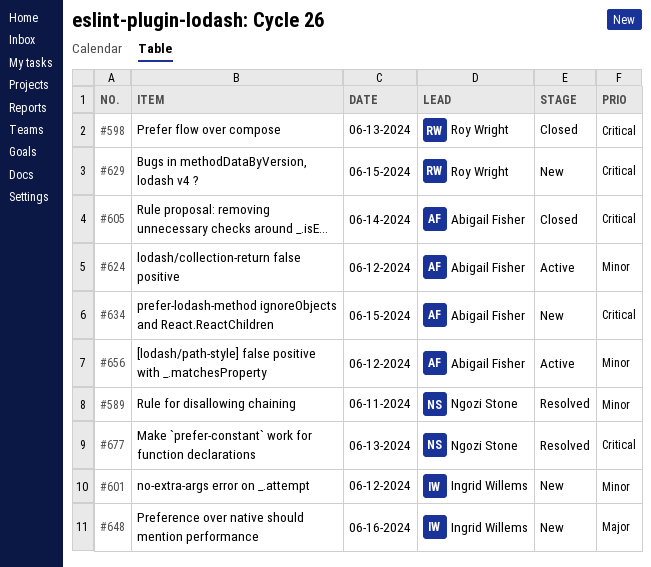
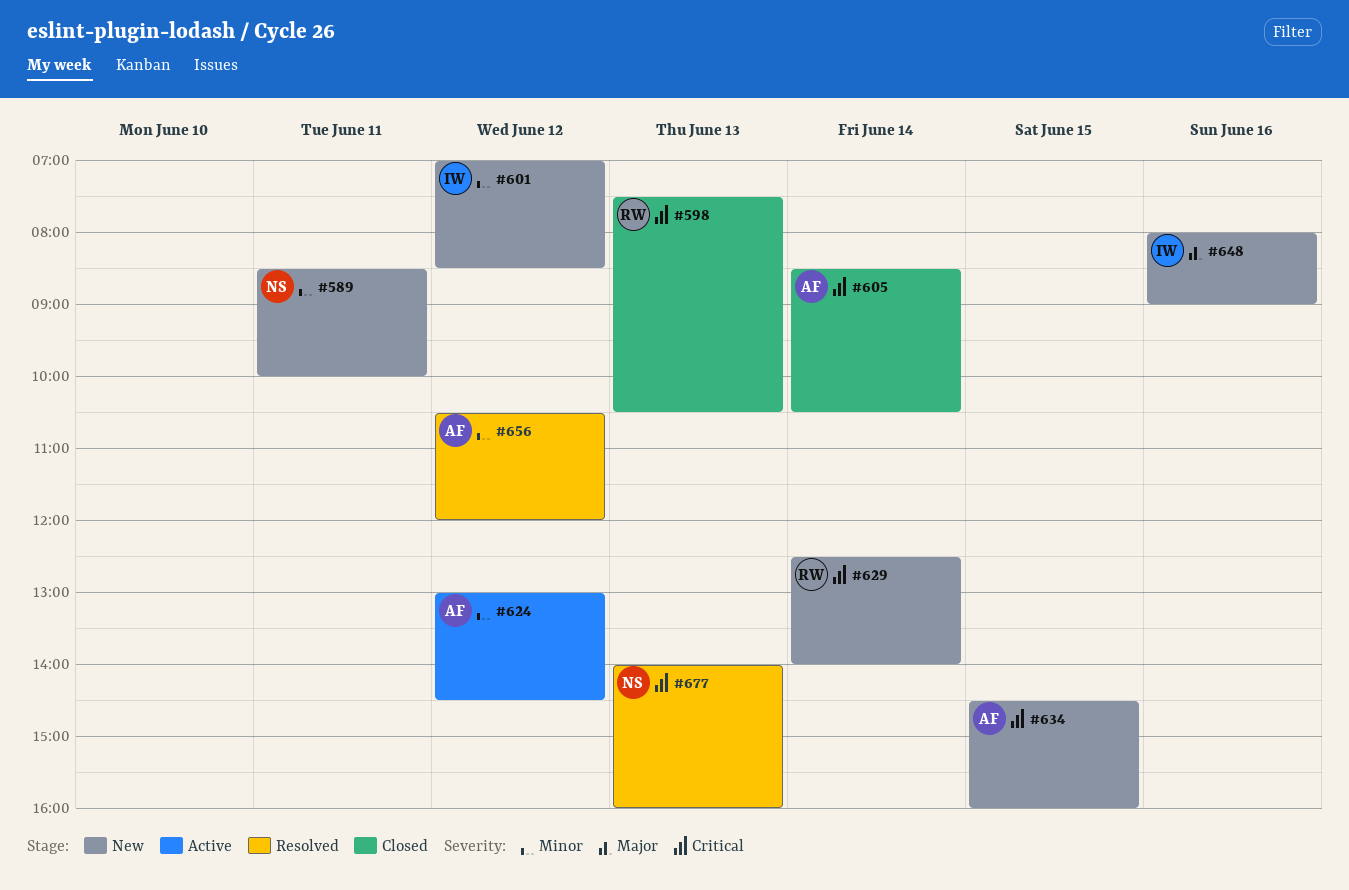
#589, status: Resolved -> New
#629, day: Jun 15 -> Jun 14
#656, status: Active -> Resolved

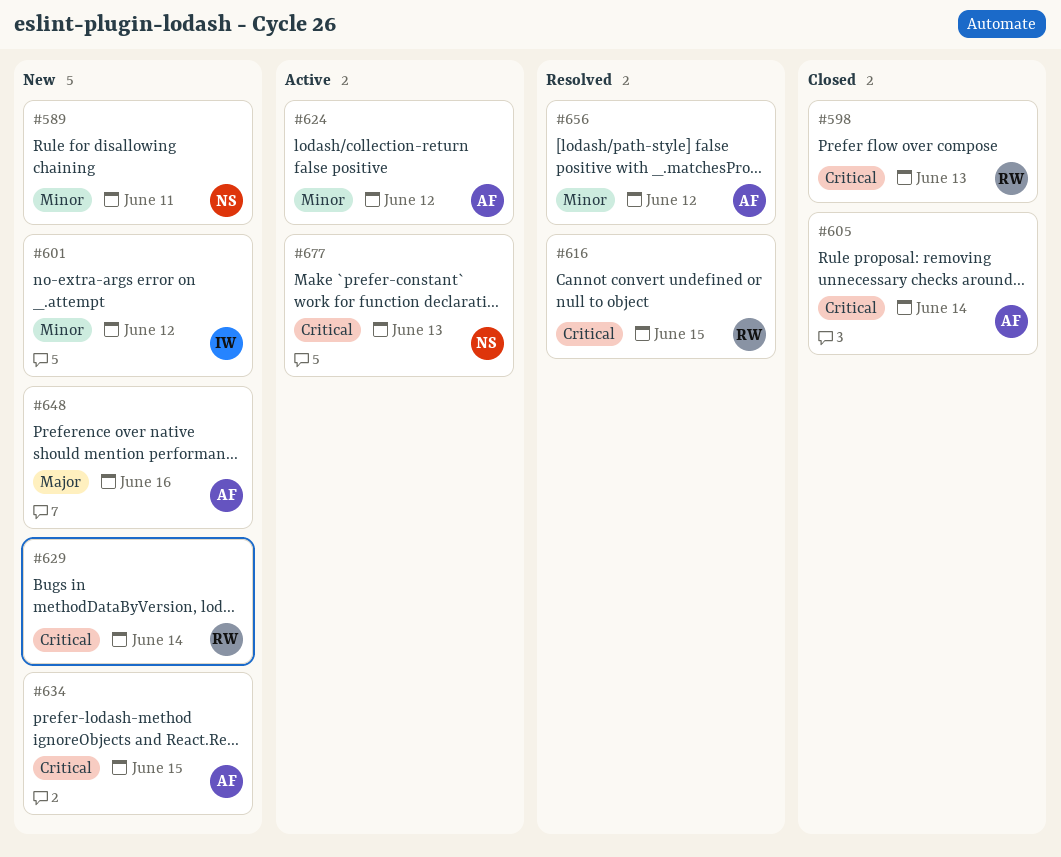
#616: none -> present
#648, owner: IW -> AF
#677, status: Resolved -> Active

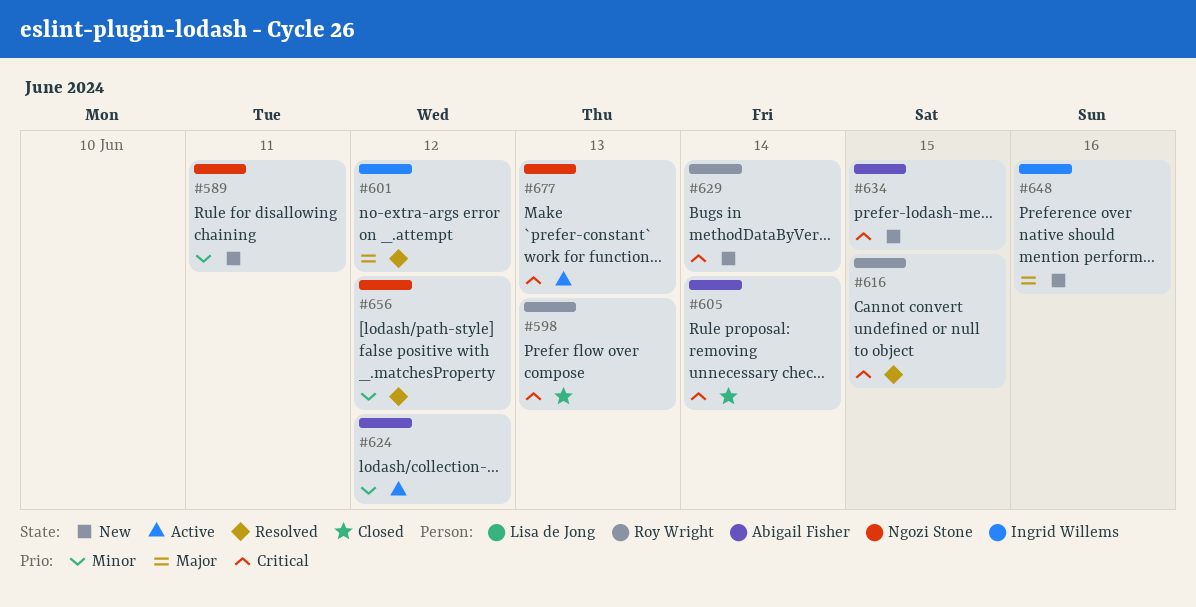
#601, status: New -> Resolved
#601, priority: Minor -> Major
#648, owner: Abigail Fisher -> Ingrid Willems
#656, owner: Abigail Fisher -> Ngozi Stone

